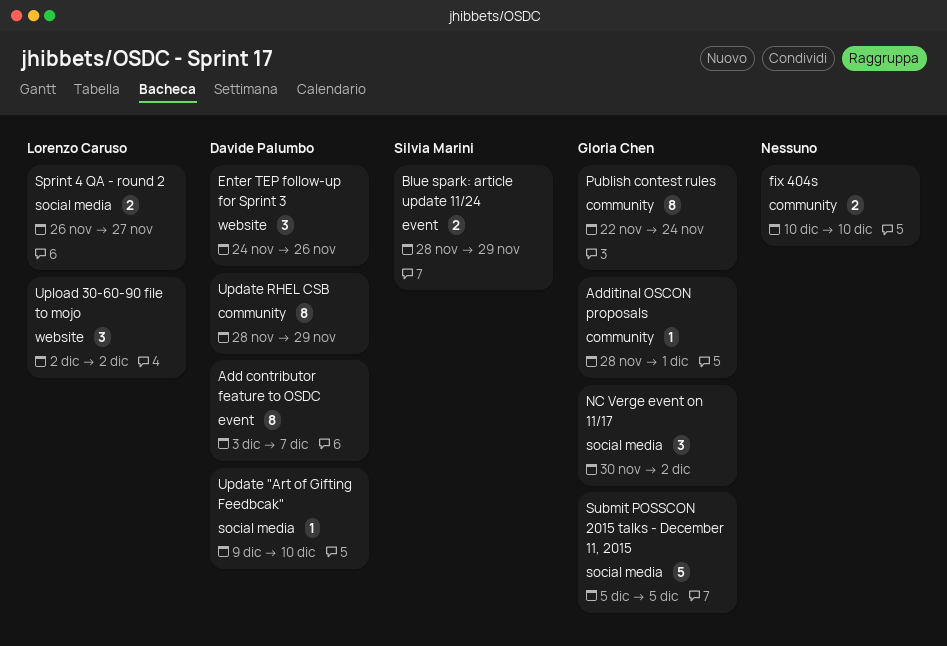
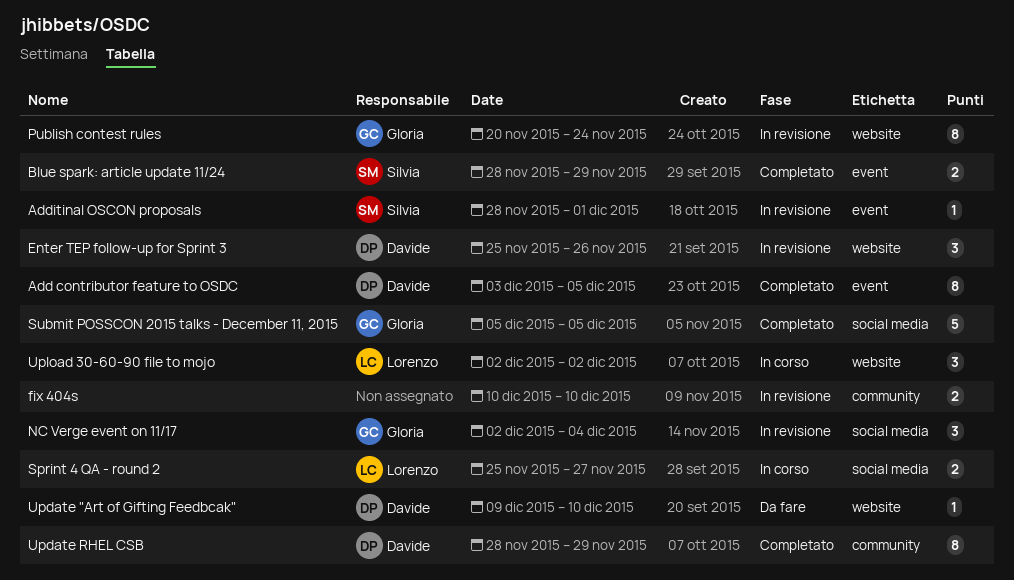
Add contributor feature to OSDC, due: Dec 7 -> Dec 5
Additinal OSCON proposals, owner: Gloria Chen -> Silvia Marini
Additinal OSCON proposals, label: community -> event
Enter TEP follow-up for Sprint 3, start: Nov 24 -> Nov 25
NC Verge event on 11/17, start: Nov 30 -> Dec 2
NC Verge event on 11/17, due: Dec 2 -> Dec 4
Publish contest rules, label: community -> website
Publish contest rules, start: Nov 22 -> Nov 20
Sprint 4 QA - round 2, start: Nov 26 -> Nov 25
Update "Art of Gifting Feedbcak", label: social media -> website

